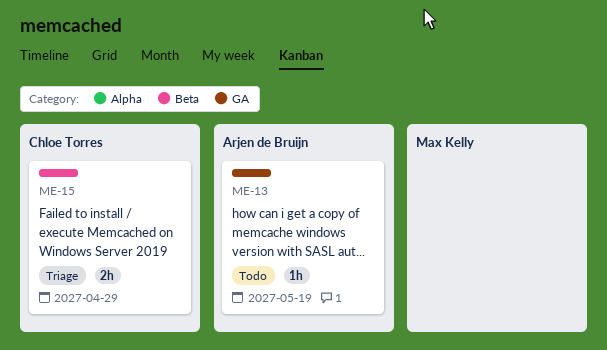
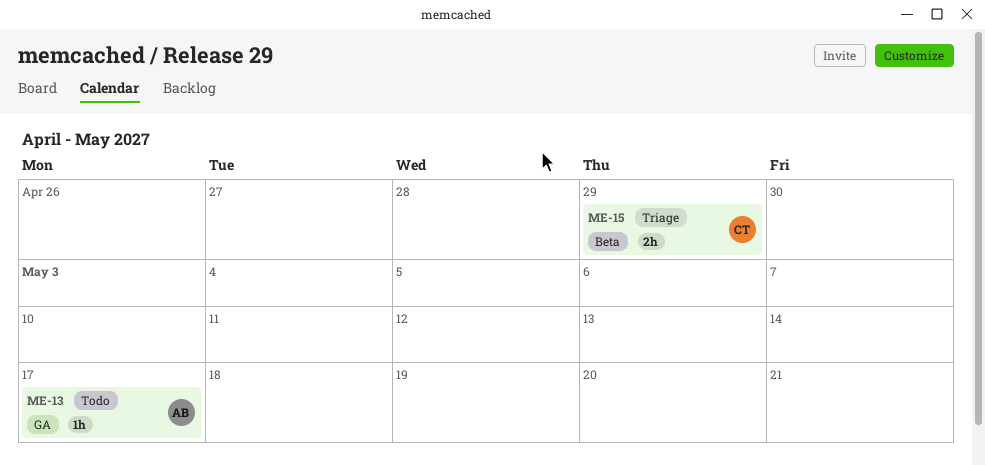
ME-13, due: May 19 -> May 17

